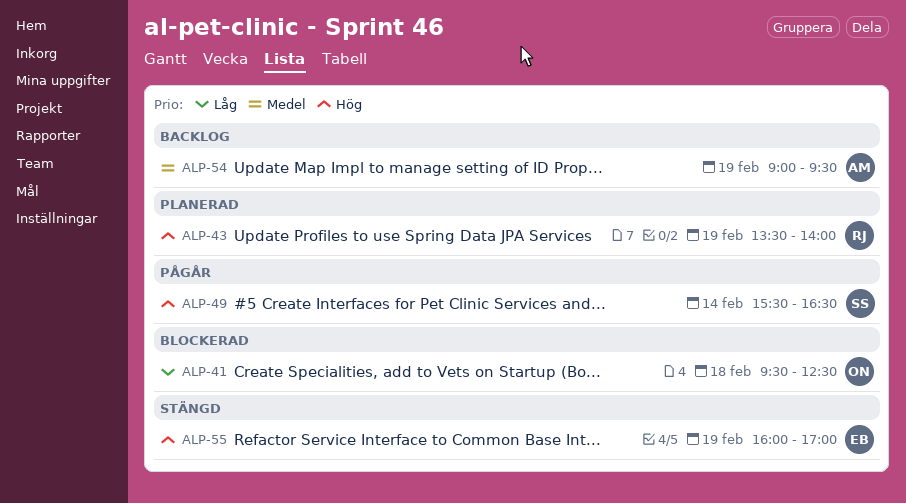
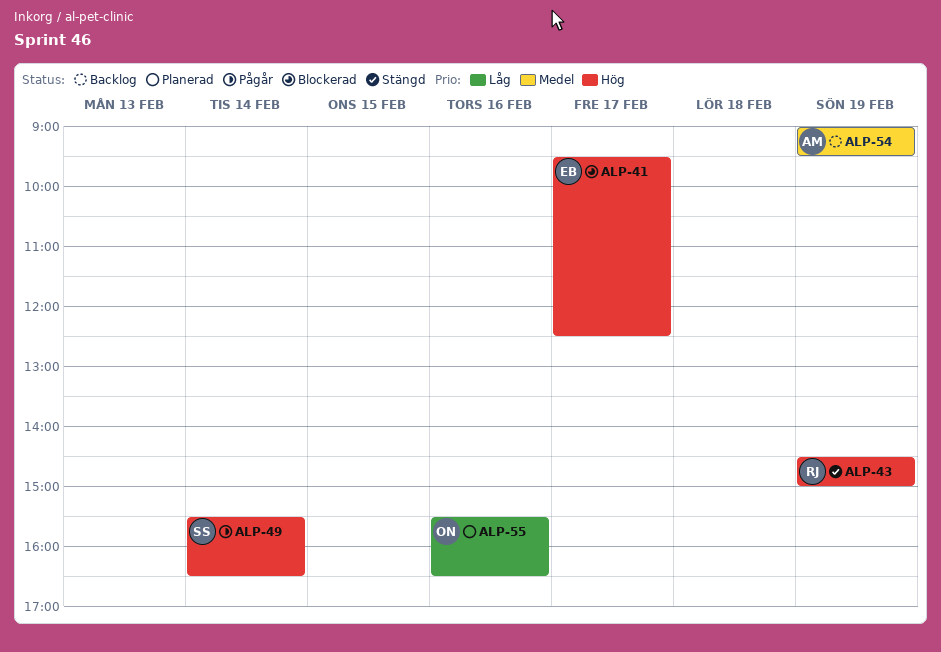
ALP-41, owner: ON -> EB
ALP-41, priority: Låg -> Hög
ALP-41, day: Feb 18 -> Feb 17
ALP-43, status: Planerad -> Stängd
ALP-43, begins: 13:30 -> 14:30
ALP-43, ends: 14:00 -> 15:00
ALP-55, status: Stängd -> Planerad
ALP-55, owner: EB -> ON
ALP-55, priority: Hög -> Låg
ALP-55, day: Feb 19 -> Feb 16
ALP-55, begins: 16:00 -> 15:30
ALP-55, ends: 17:00 -> 16:30

